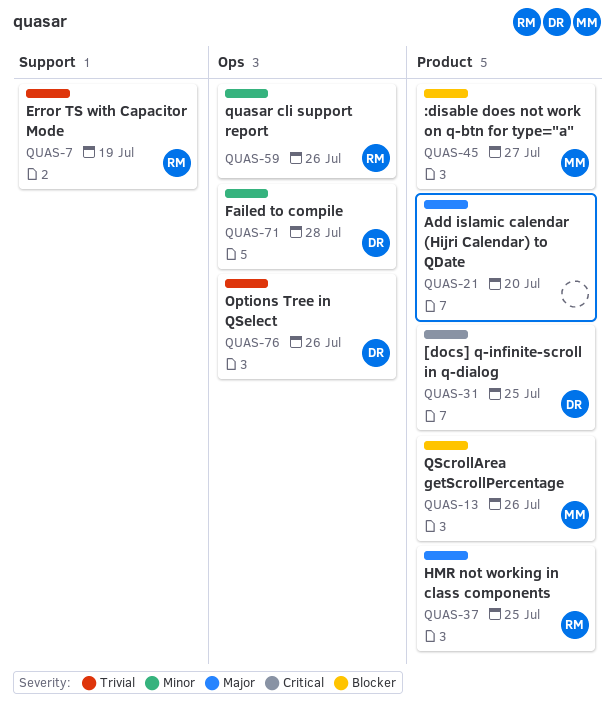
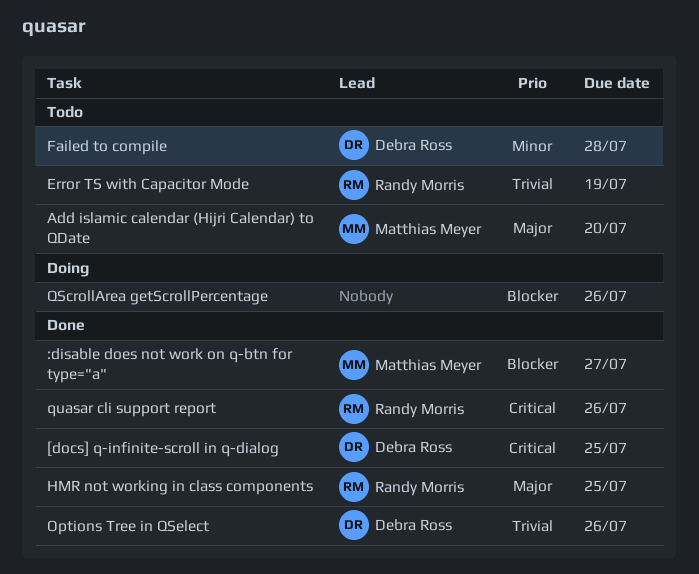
Add islamic calendar (Hijri Calendar) to QDate, owner: none -> Matthias Meyer
QScrollArea getScrollPercentage, owner: Matthias Meyer -> none
quasar cli support report, priority: Minor -> Critical

